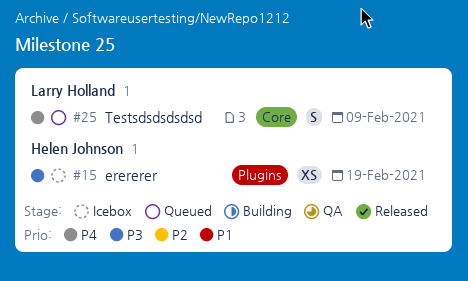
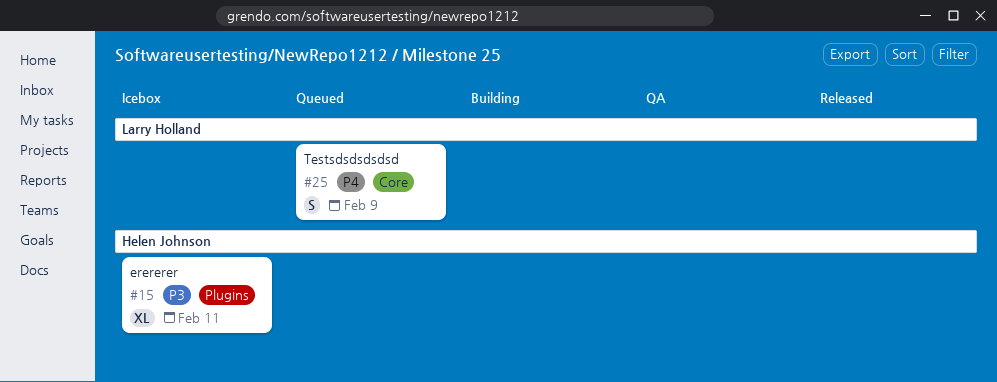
#15, estimate: XS -> XL
#15, due: Feb 19 -> Feb 11

